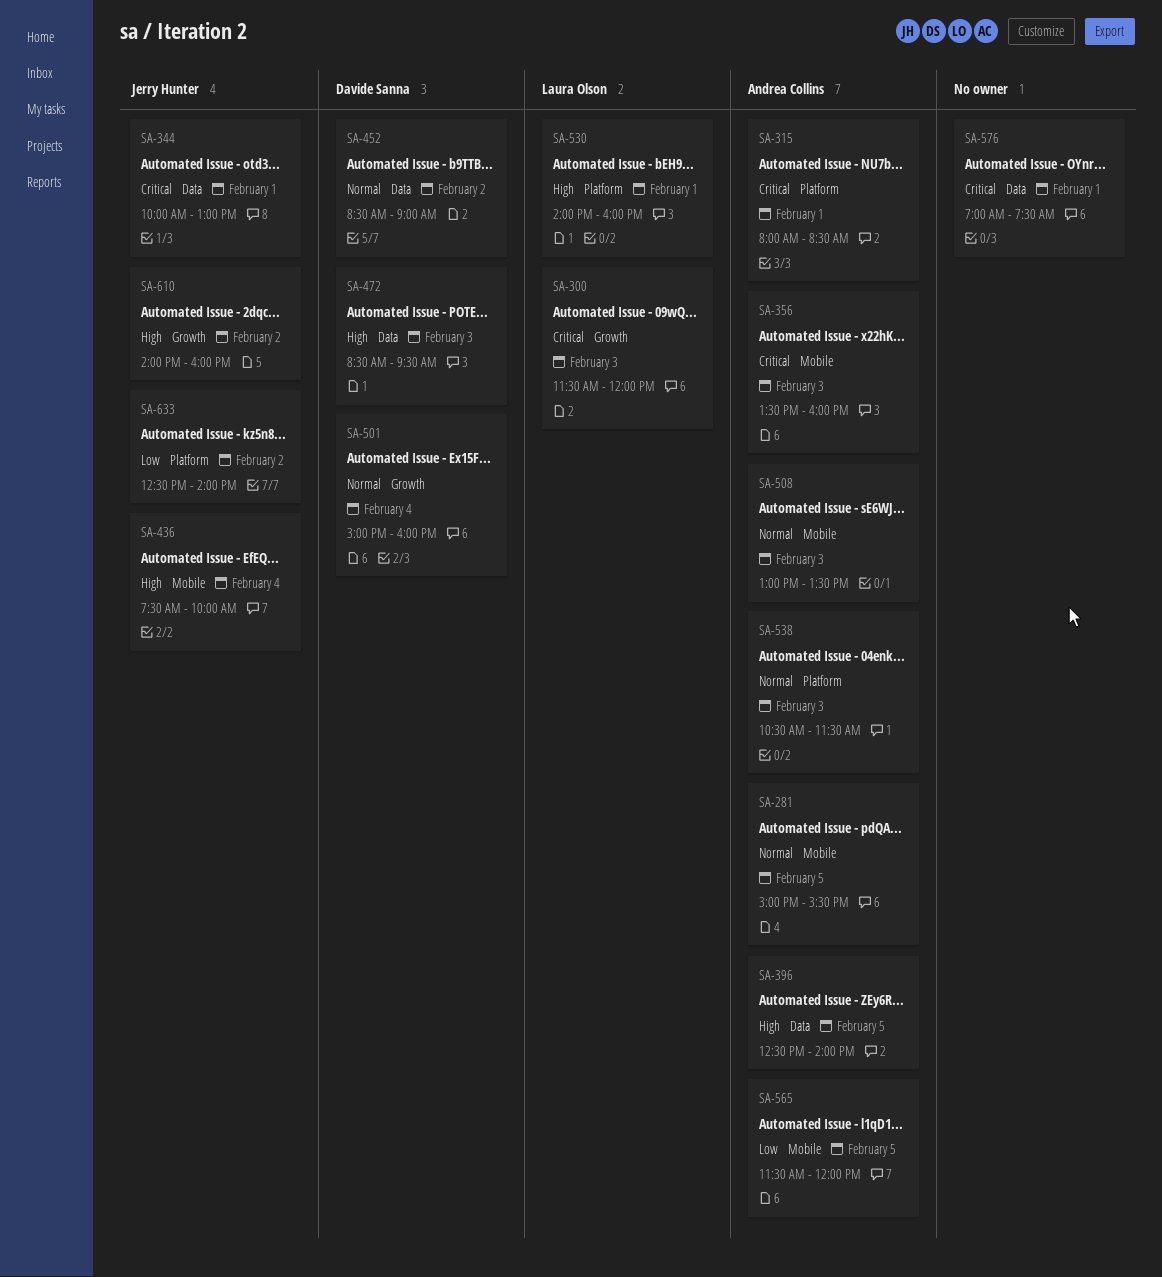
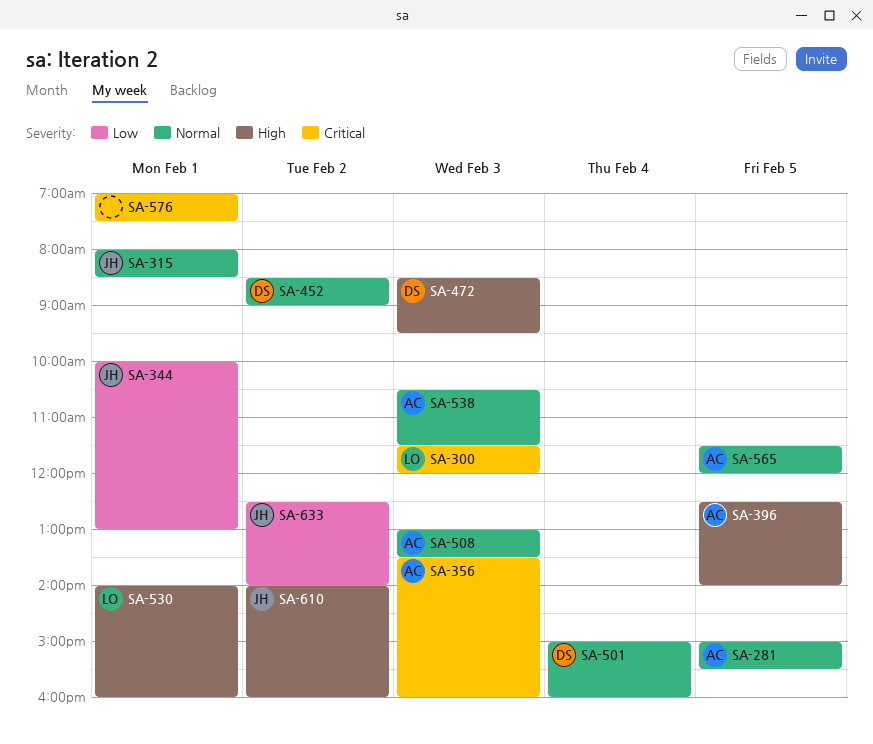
SA-315, owner: Andrea Collins -> Jerry Hunter
SA-315, priority: Critical -> Normal
SA-344, priority: Critical -> Low
SA-436: present -> none
SA-565, priority: Low -> Normal

